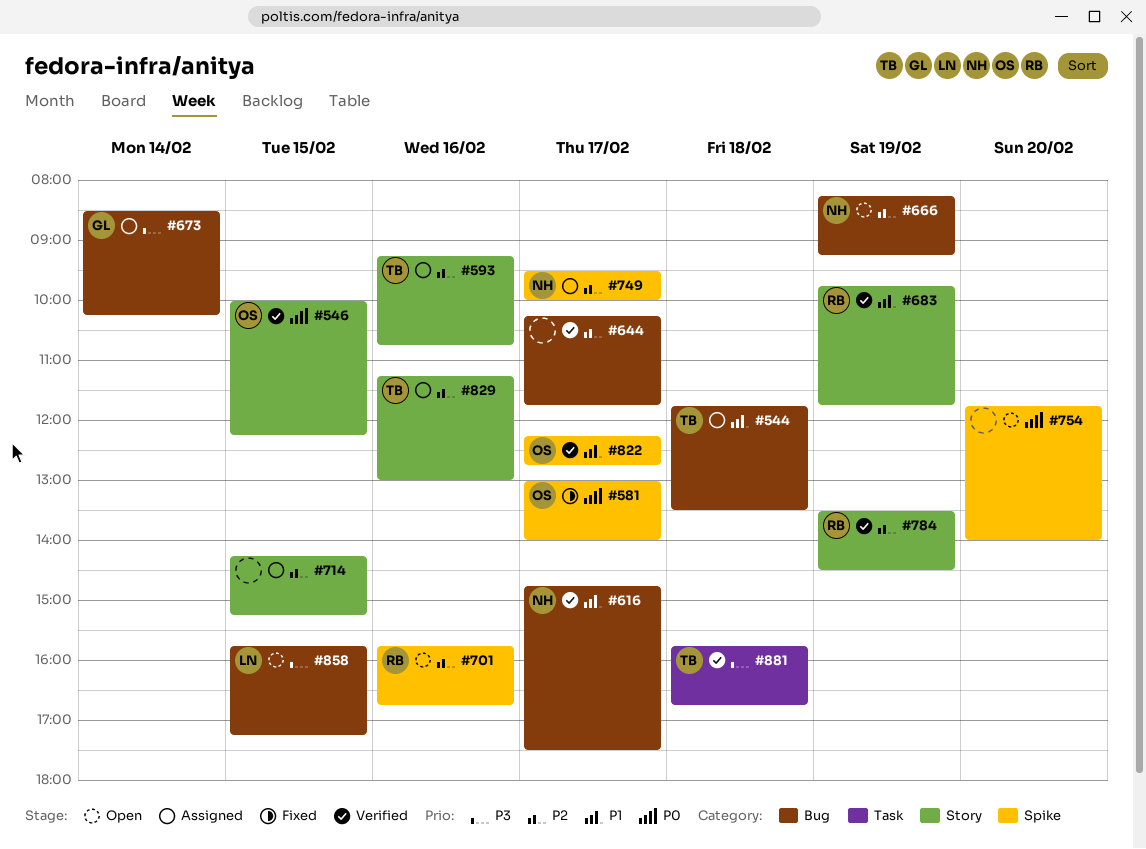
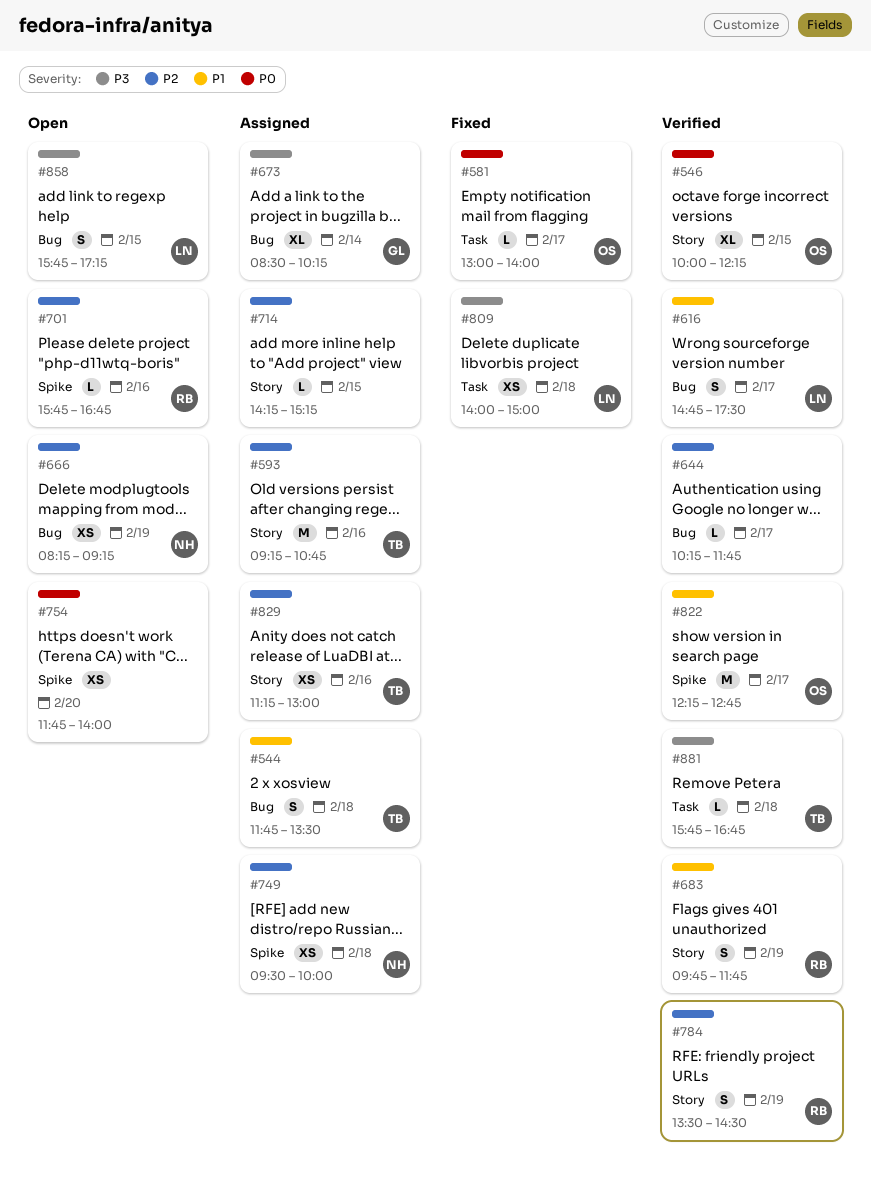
#581, label: Spike -> Task
#616, owner: NH -> LN
#749, day: Feb 17 -> Feb 18
#809: none -> present

